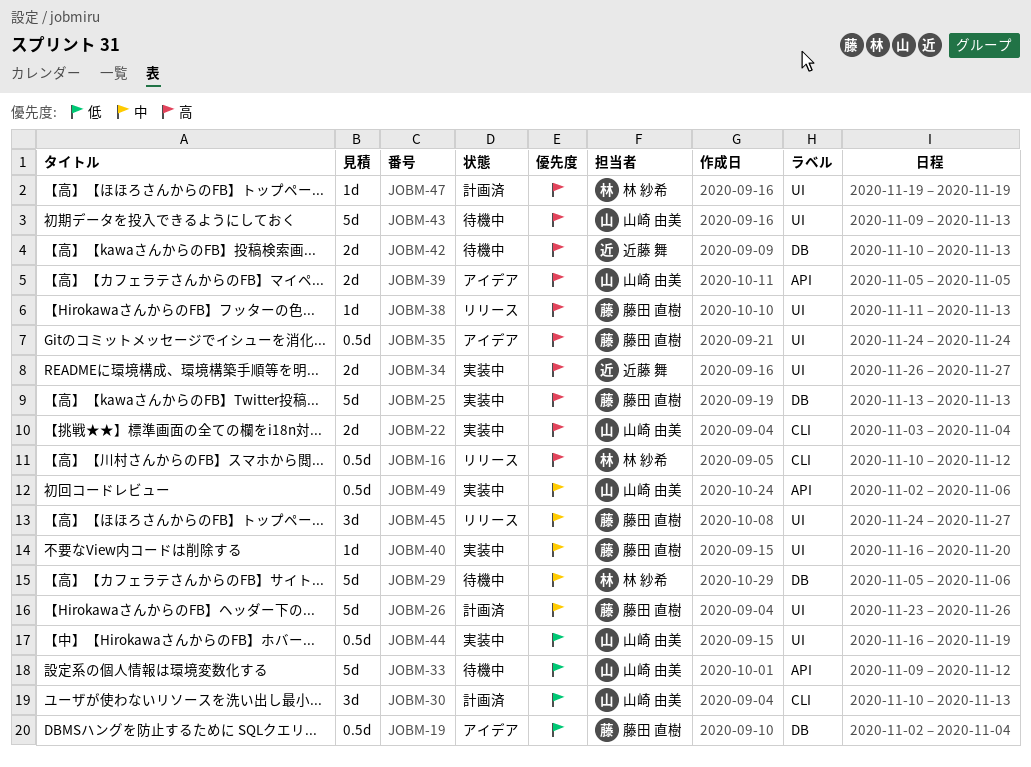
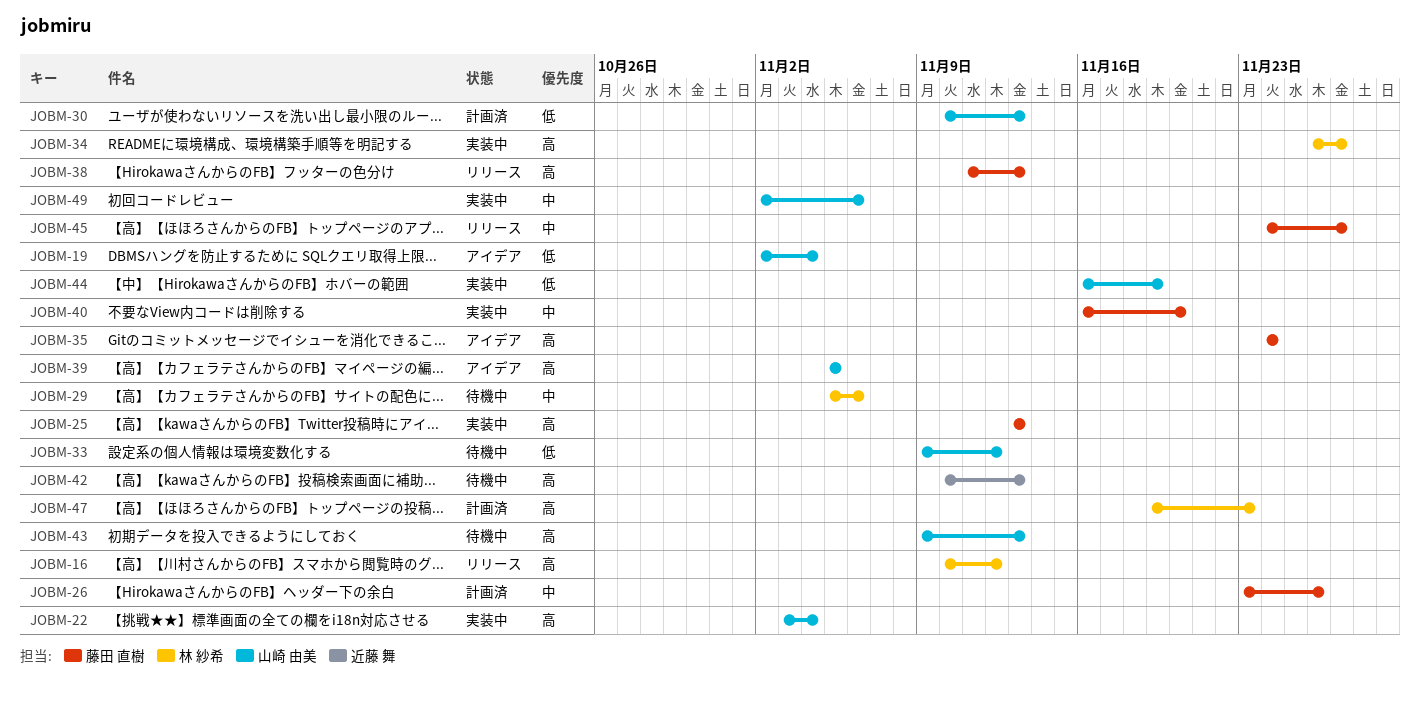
JOBM-19, owner: 藤田 直樹 -> 山崎 由美
JOBM-34, owner: 近藤 舞 -> 林 紗希
JOBM-47, due: Nov 19 -> Nov 23

